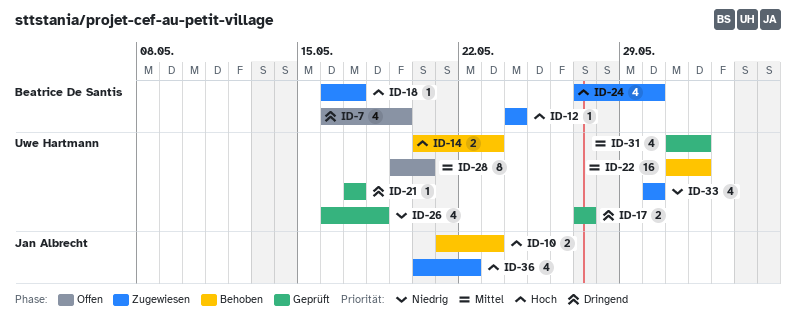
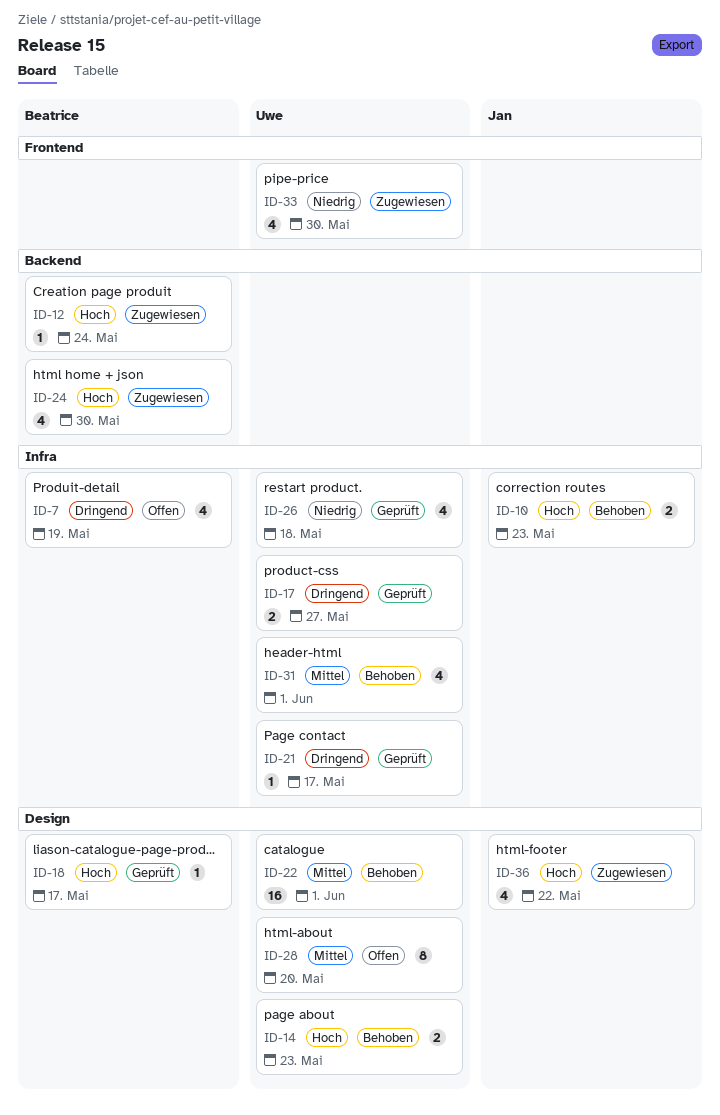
ID-18, status: Zugewiesen -> Geprüft
ID-31, status: Geprüft -> Behoben

